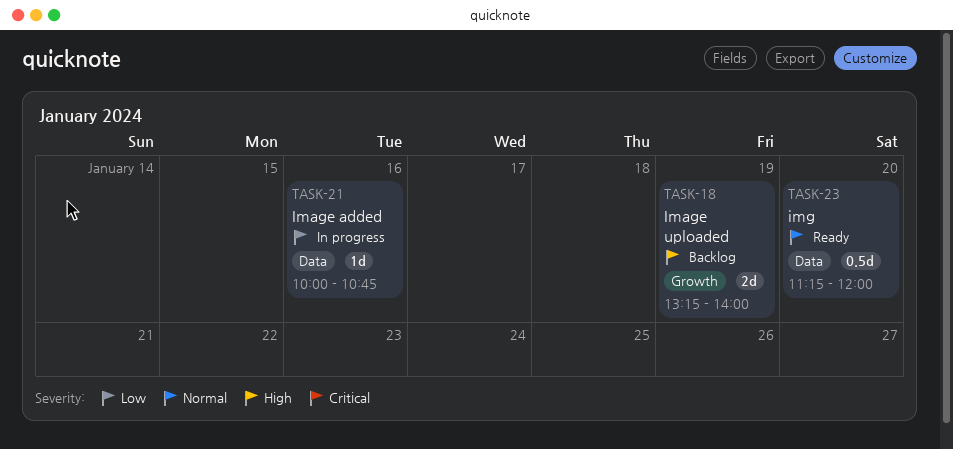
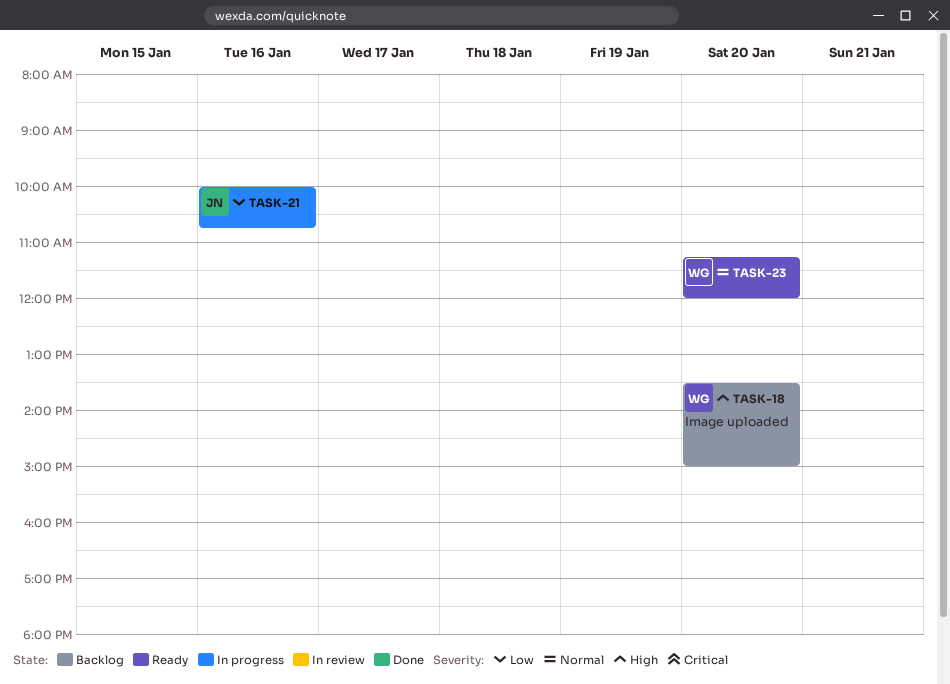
TASK-18, day: Jan 19 -> Jan 20
TASK-18, begins: 13:15 -> 13:30
TASK-18, ends: 14:00 -> 15:00

